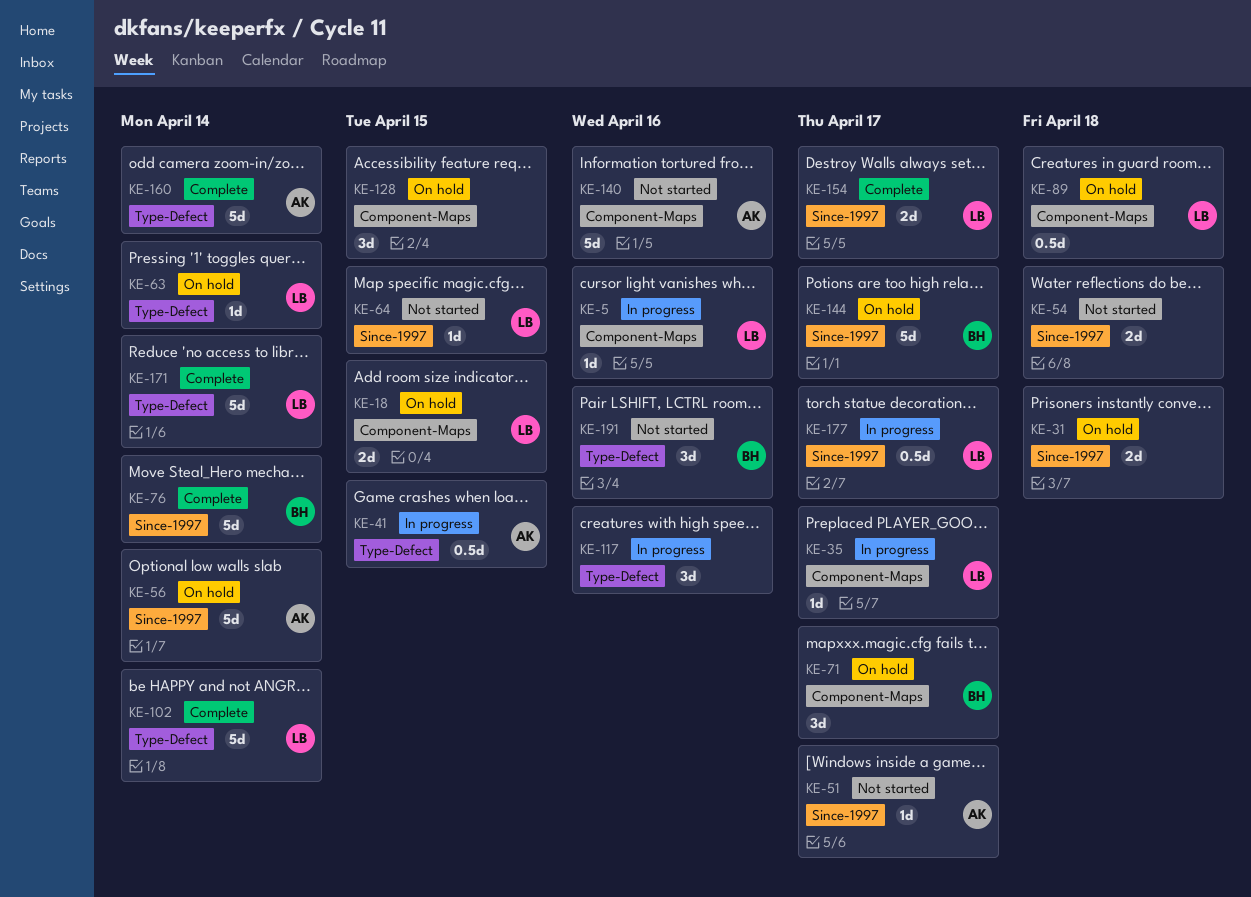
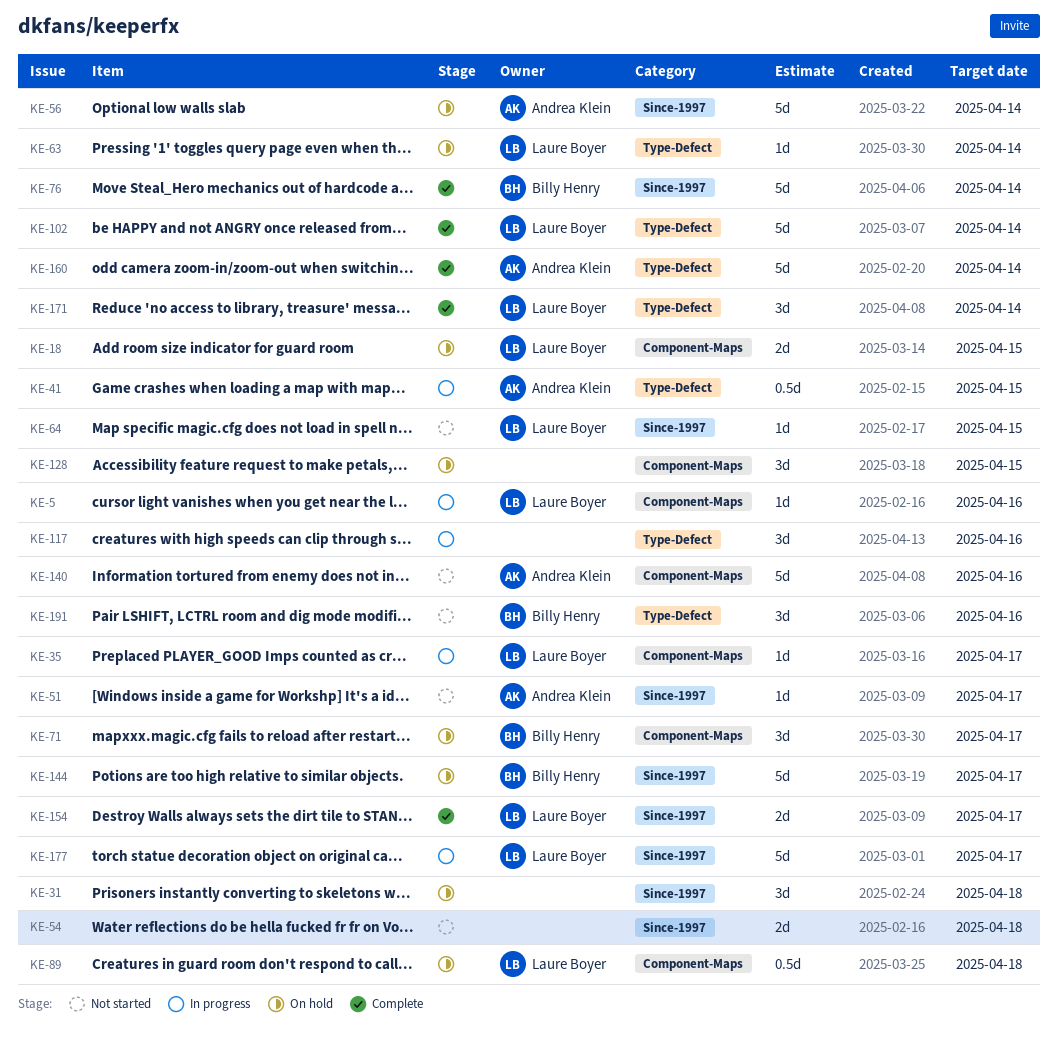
KE-31, estimate: 2d -> 3d
KE-171, estimate: 5d -> 3d
KE-177, estimate: 0.5d -> 5d

